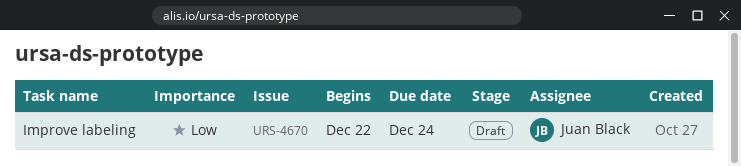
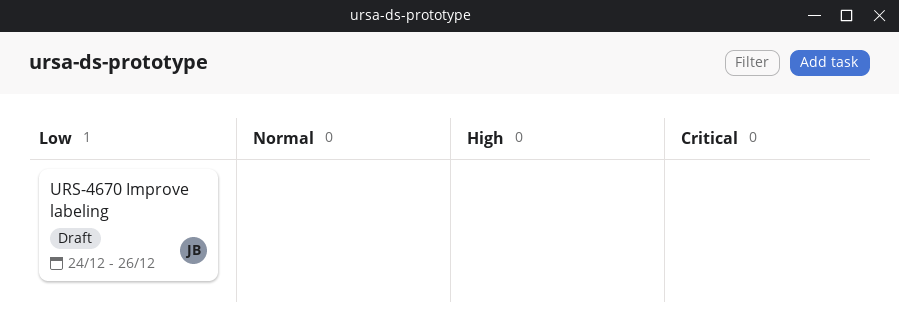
URS-4670, start: Dec 22 -> Dec 24
URS-4670, due: Dec 24 -> Dec 26

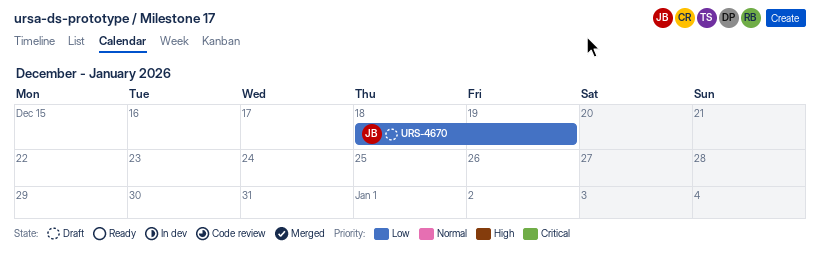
URS-4670, start: Dec 24 -> Dec 18
URS-4670, due: Dec 26 -> Dec 19

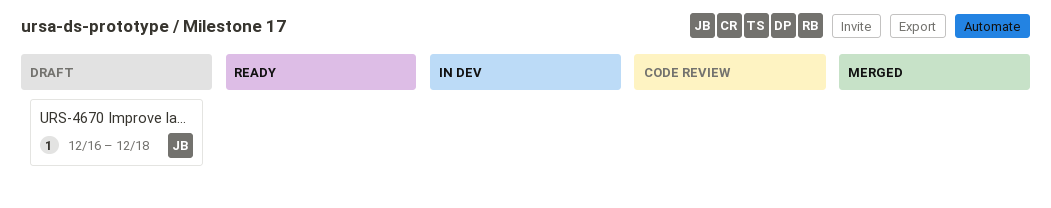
URS-4670, start: Dec 18 -> Dec 16
URS-4670, due: Dec 19 -> Dec 18

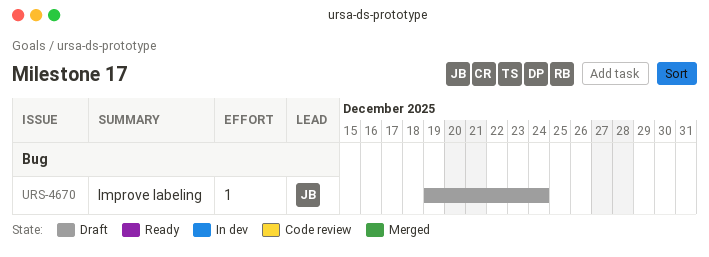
URS-4670, start: Dec 16 -> Dec 19
URS-4670, due: Dec 18 -> Dec 24

